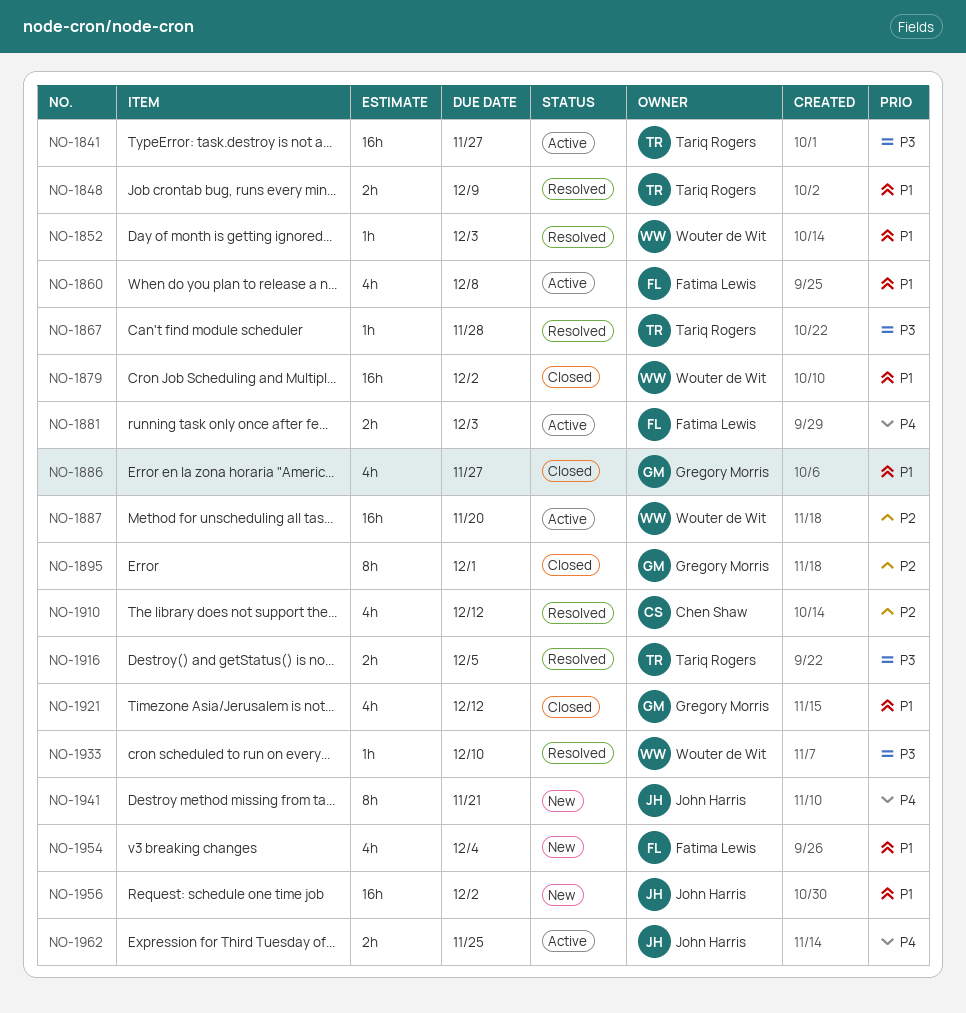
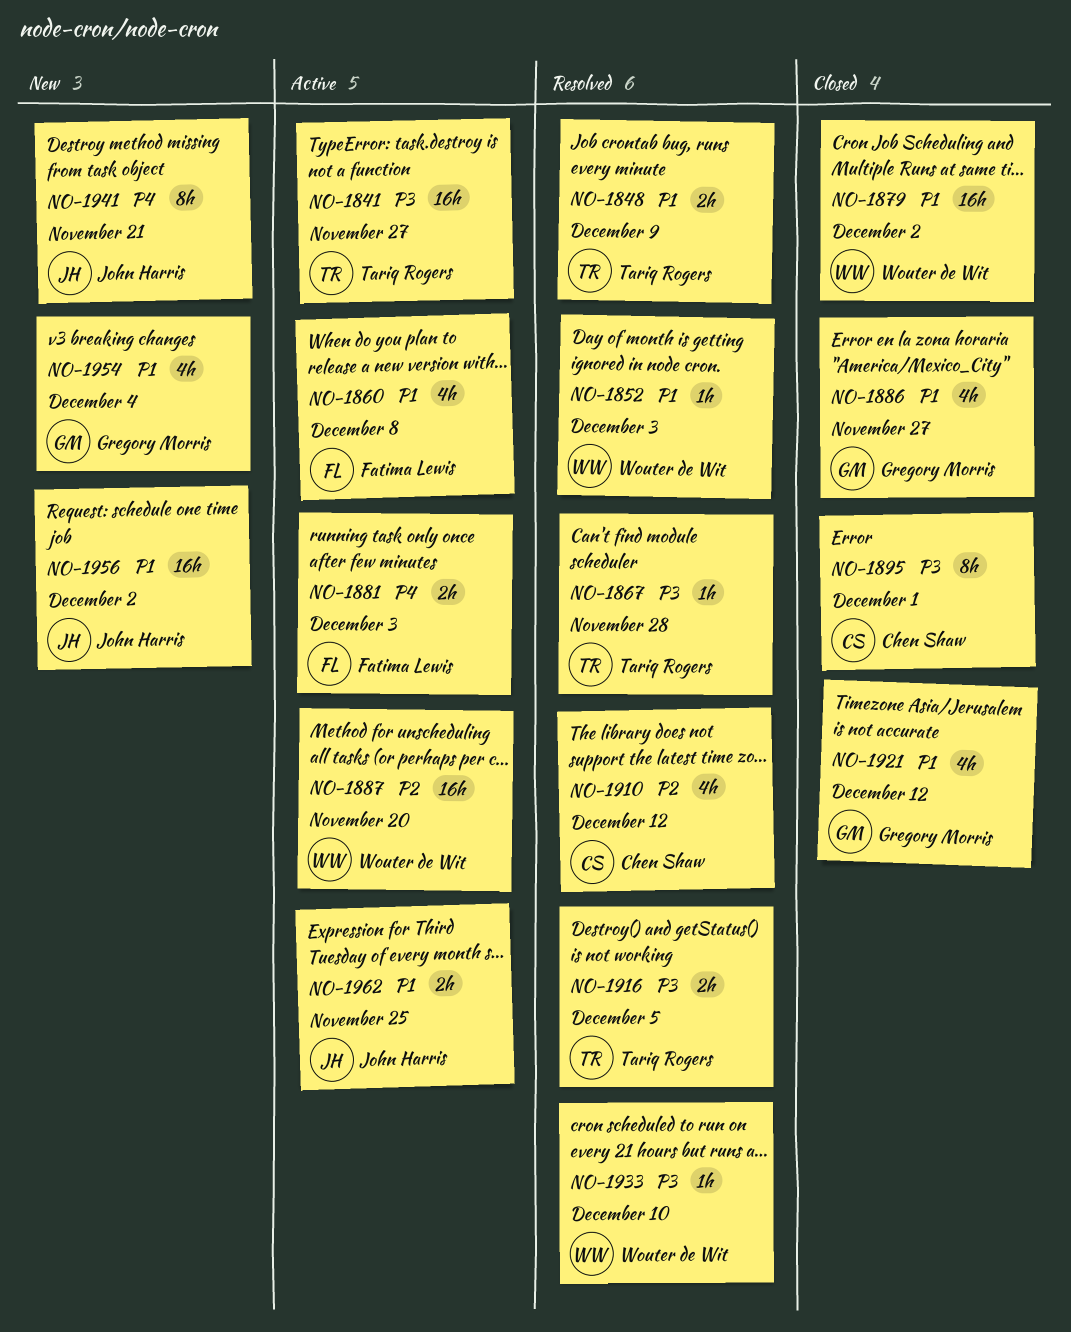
NO-1895, owner: Gregory Morris -> Chen Shaw
NO-1895, priority: P2 -> P3
NO-1954, owner: Fatima Lewis -> Gregory Morris
NO-1962, priority: P4 -> P1

